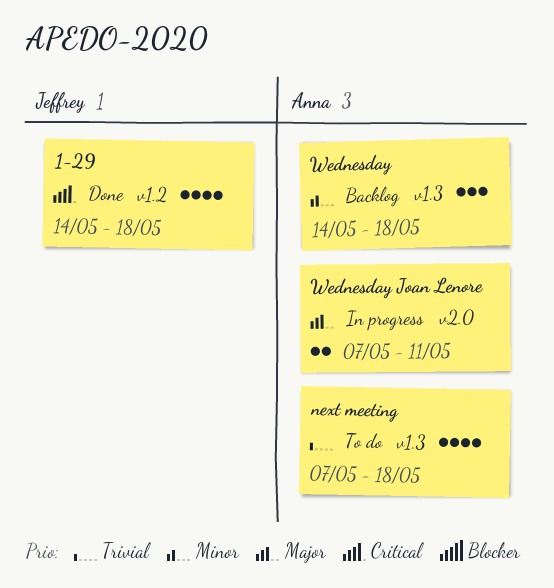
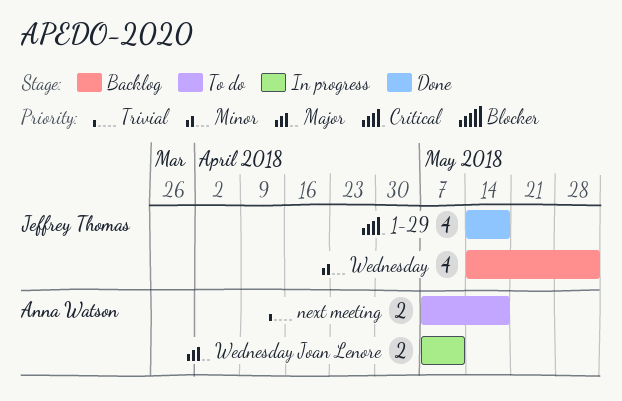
next meeting, estimate: 4 -> 2
Wednesday, owner: Anna Watson -> Jeffrey Thomas
Wednesday, estimate: 3 -> 4
Wednesday, due: May 18 -> Jun 1

